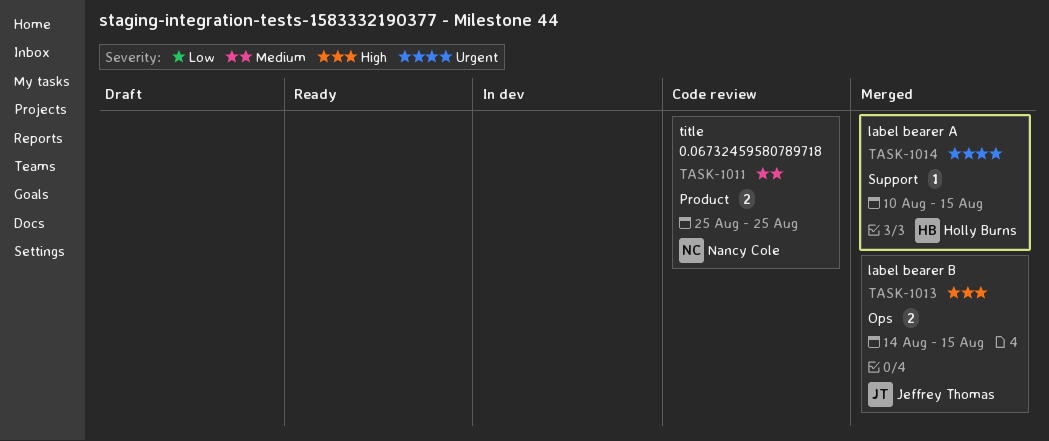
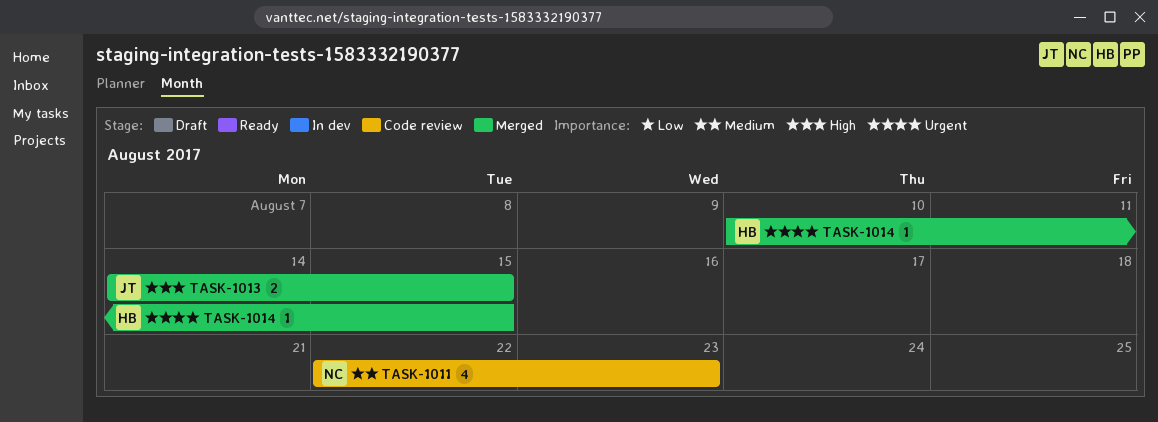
TASK-1011, estimate: 2 -> 4
TASK-1011, start: Aug 25 -> Aug 22
TASK-1011, due: Aug 25 -> Aug 23

